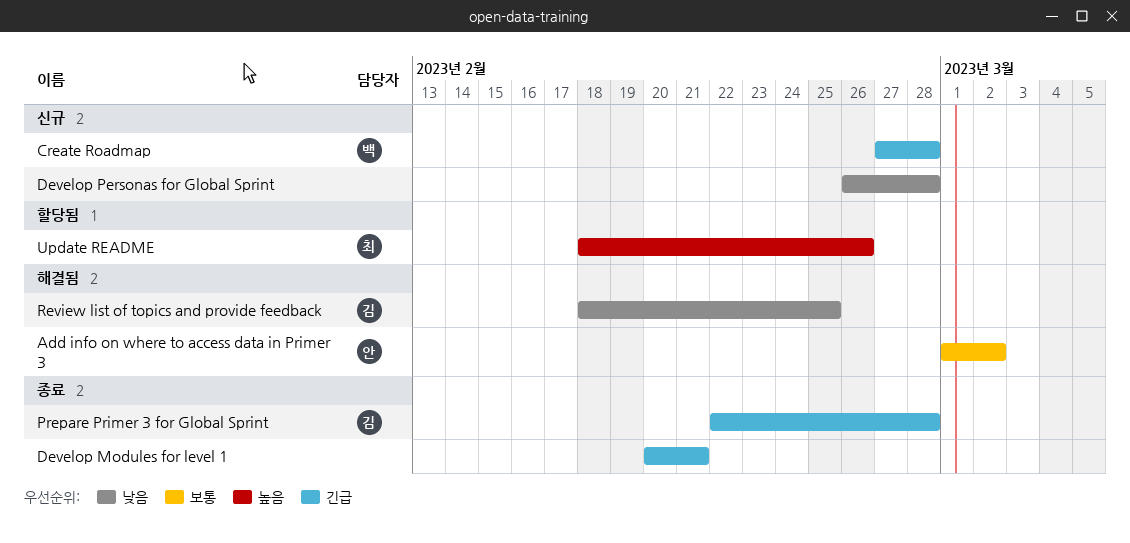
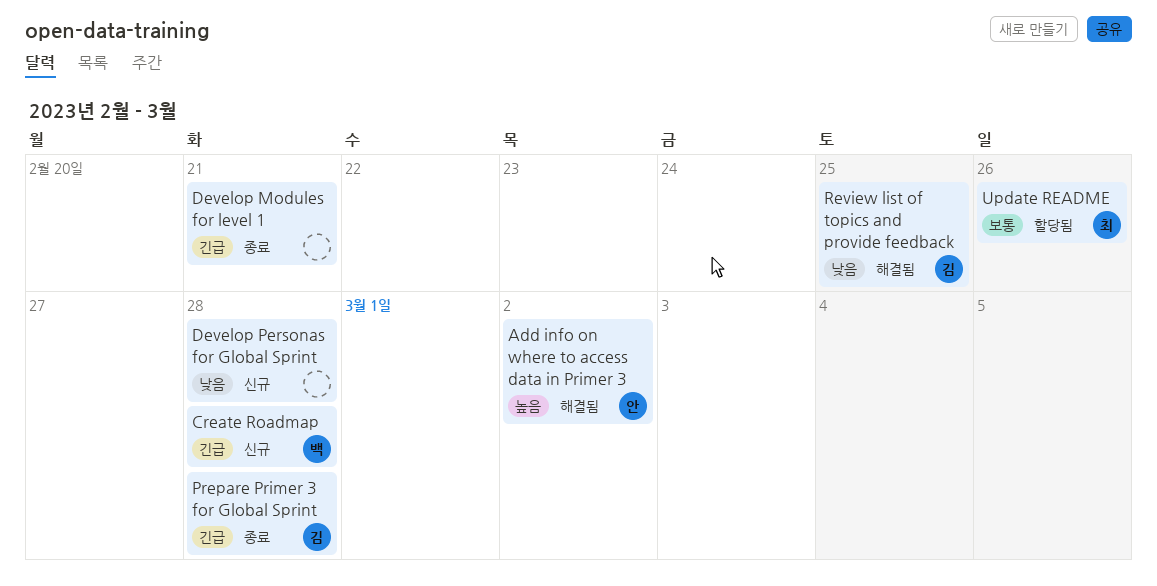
Add info on where to access data in Primer 3, priority: 보통 -> 높음
Update README, priority: 높음 -> 보통

